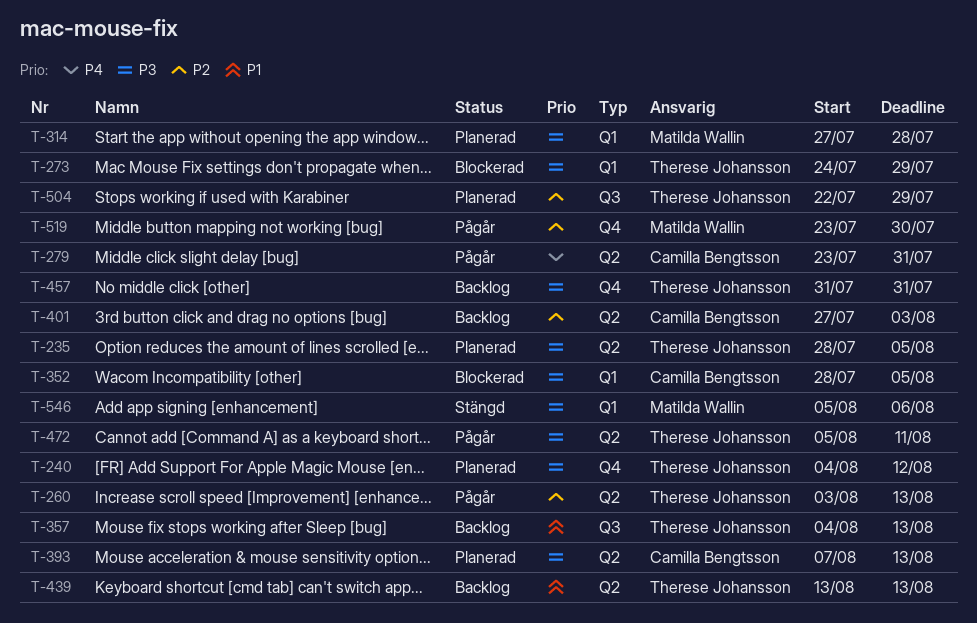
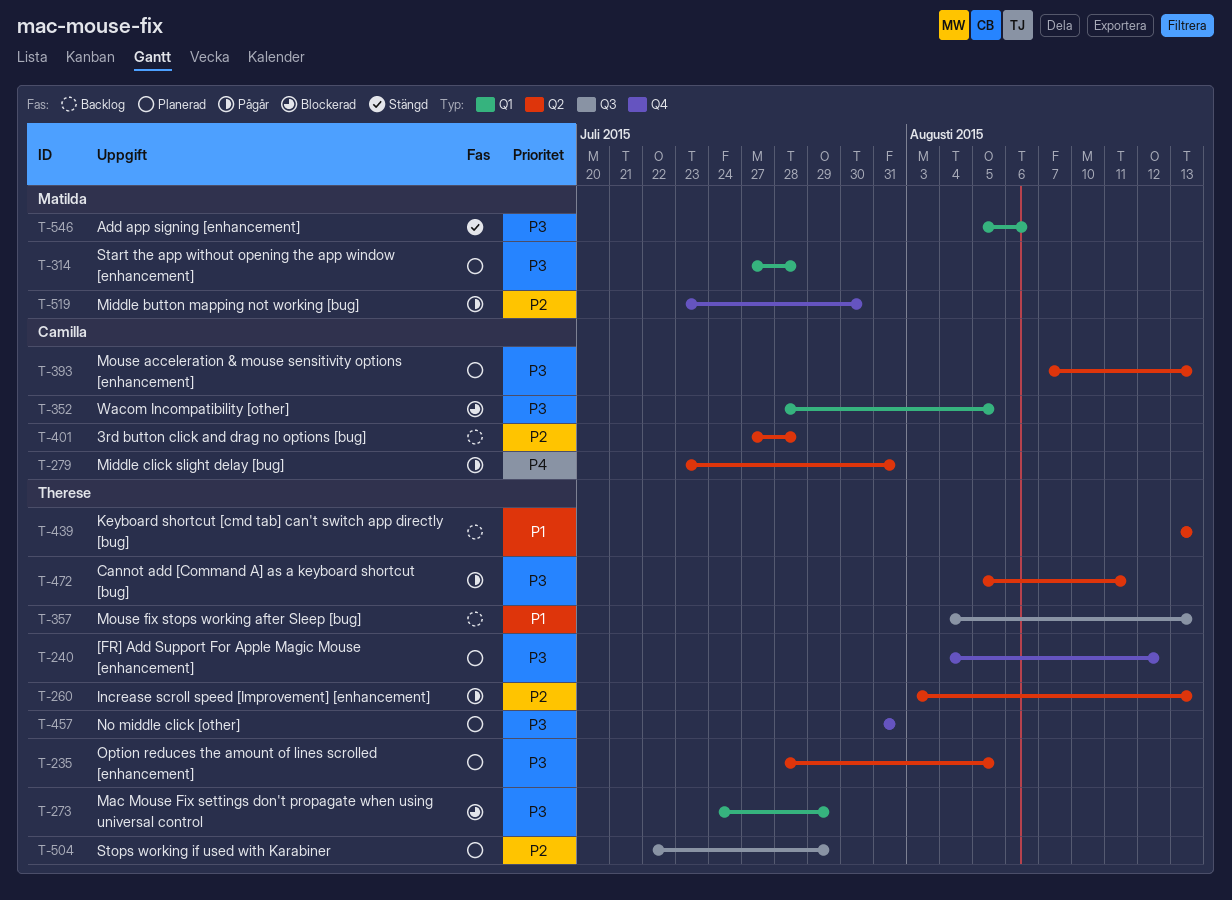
T-401, due: Aug 3 -> Jul 28
T-457, status: Backlog -> Planerad

